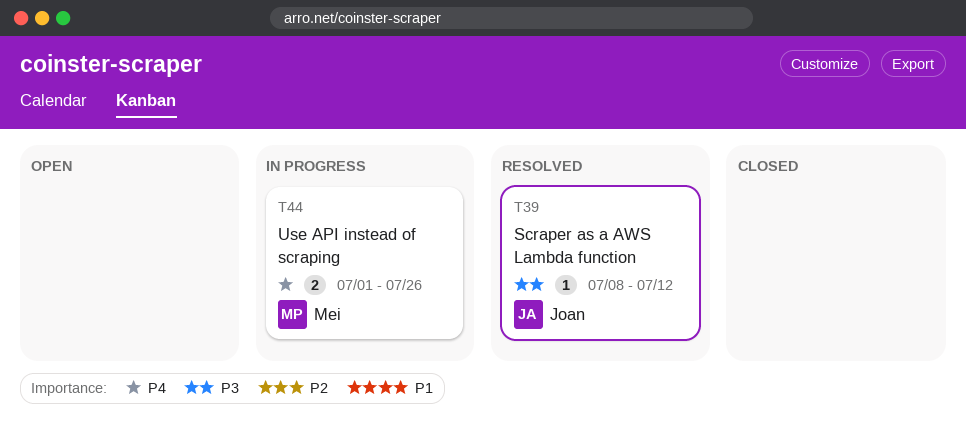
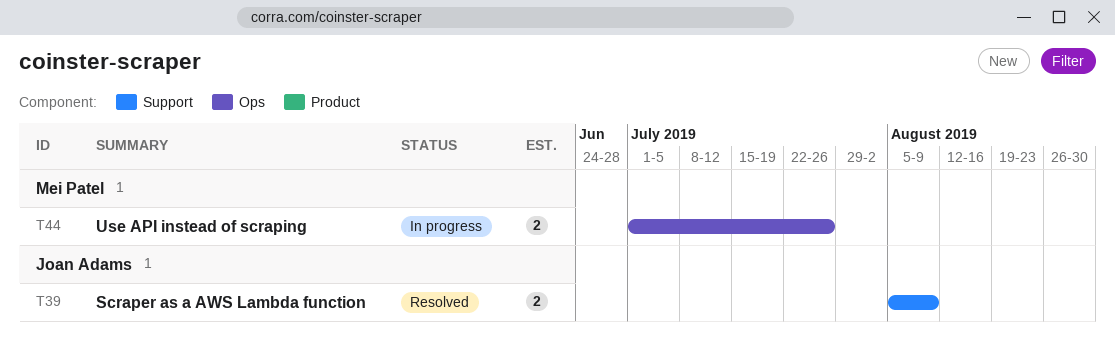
T39, estimate: 1 -> 2
T39, start: Jul 8 -> Aug 5
T39, due: Jul 12 -> Aug 9

